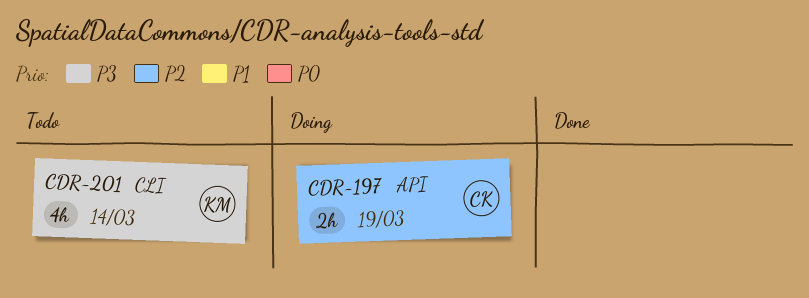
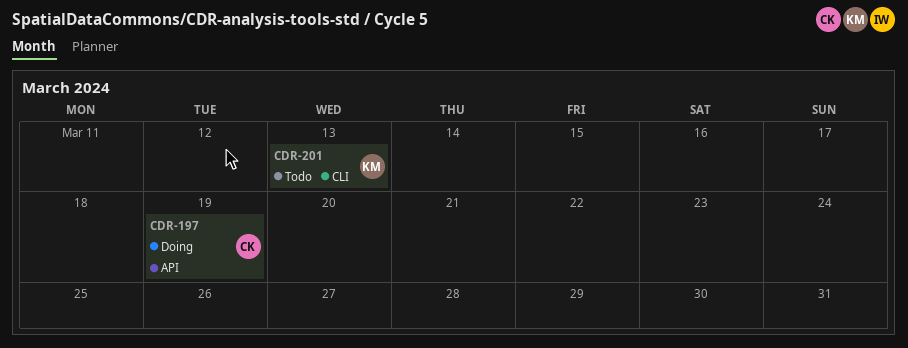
CDR-201, due: Mar 14 -> Mar 13

